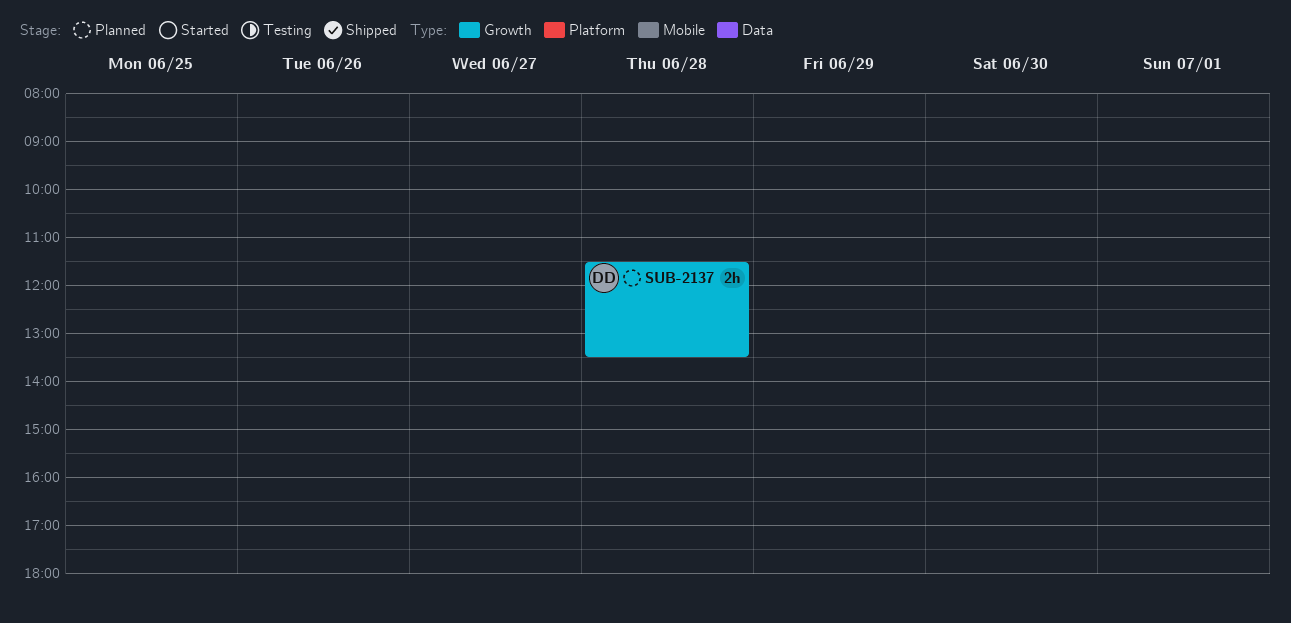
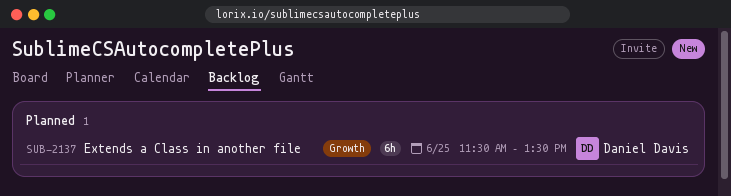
SUB-2137, estimate: 2h -> 6h
SUB-2137, day: Jun 28 -> Jun 25

